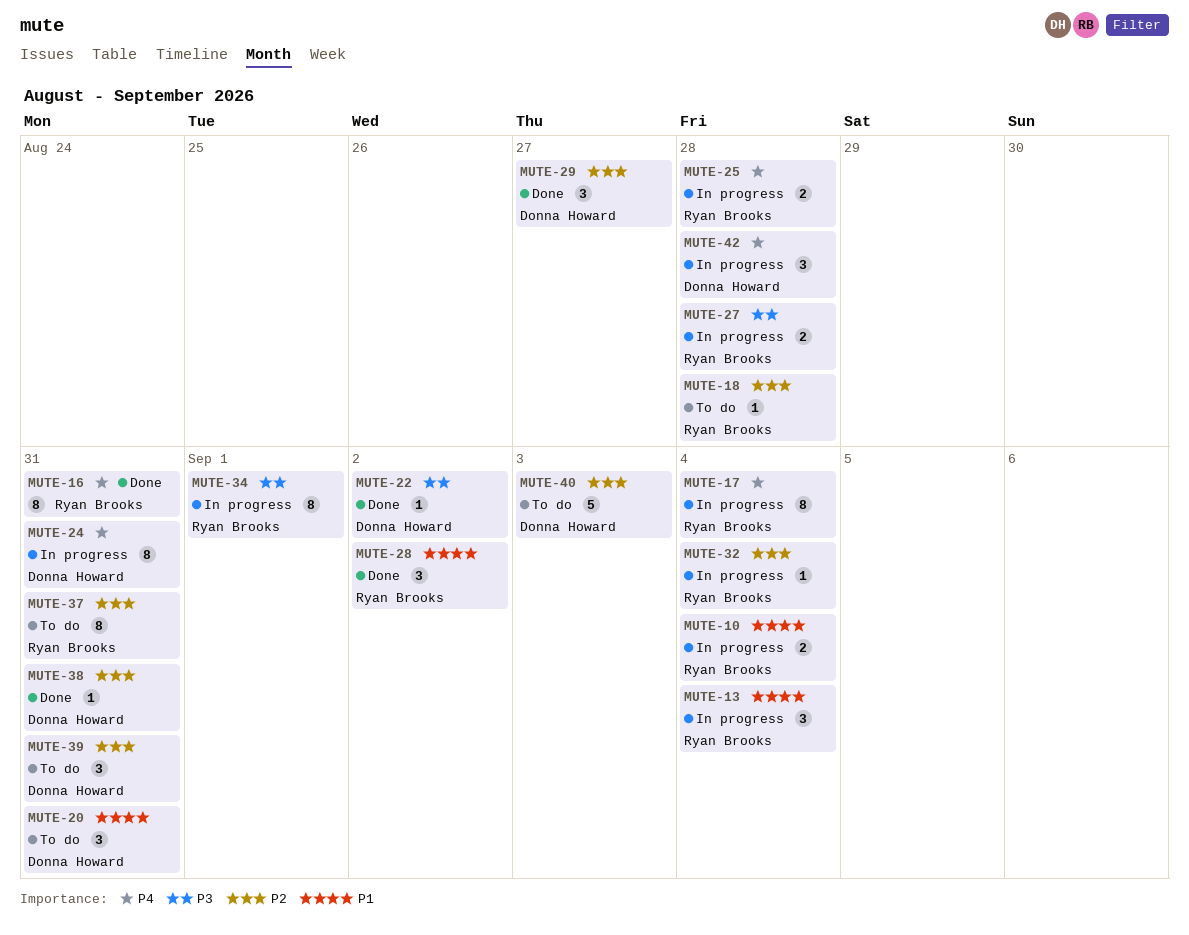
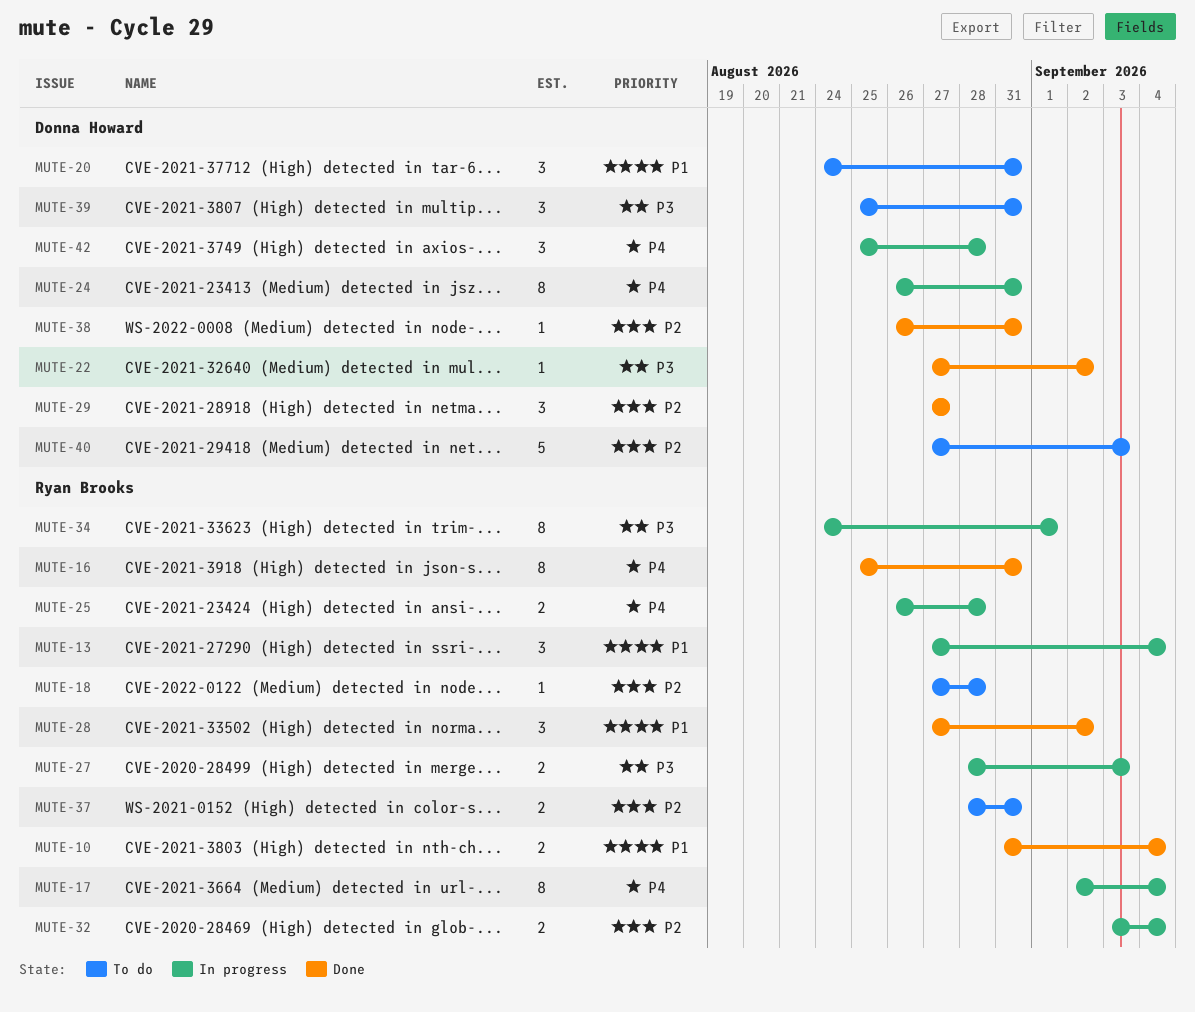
MUTE-10, status: In progress -> Done
MUTE-27, due: Aug 28 -> Sep 3
MUTE-32, estimate: 1 -> 2
MUTE-37, estimate: 8 -> 2
MUTE-39, priority: P2 -> P3

